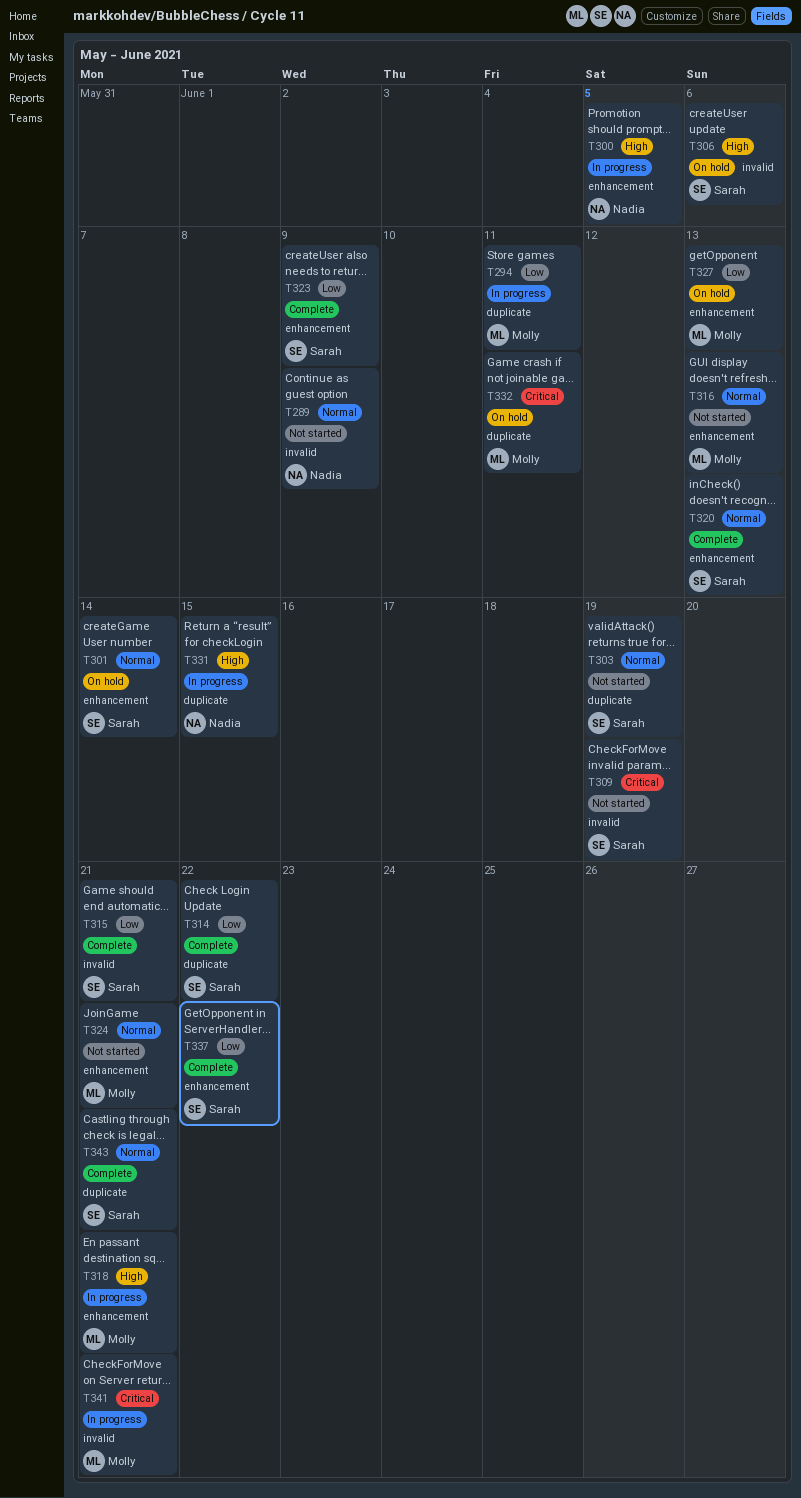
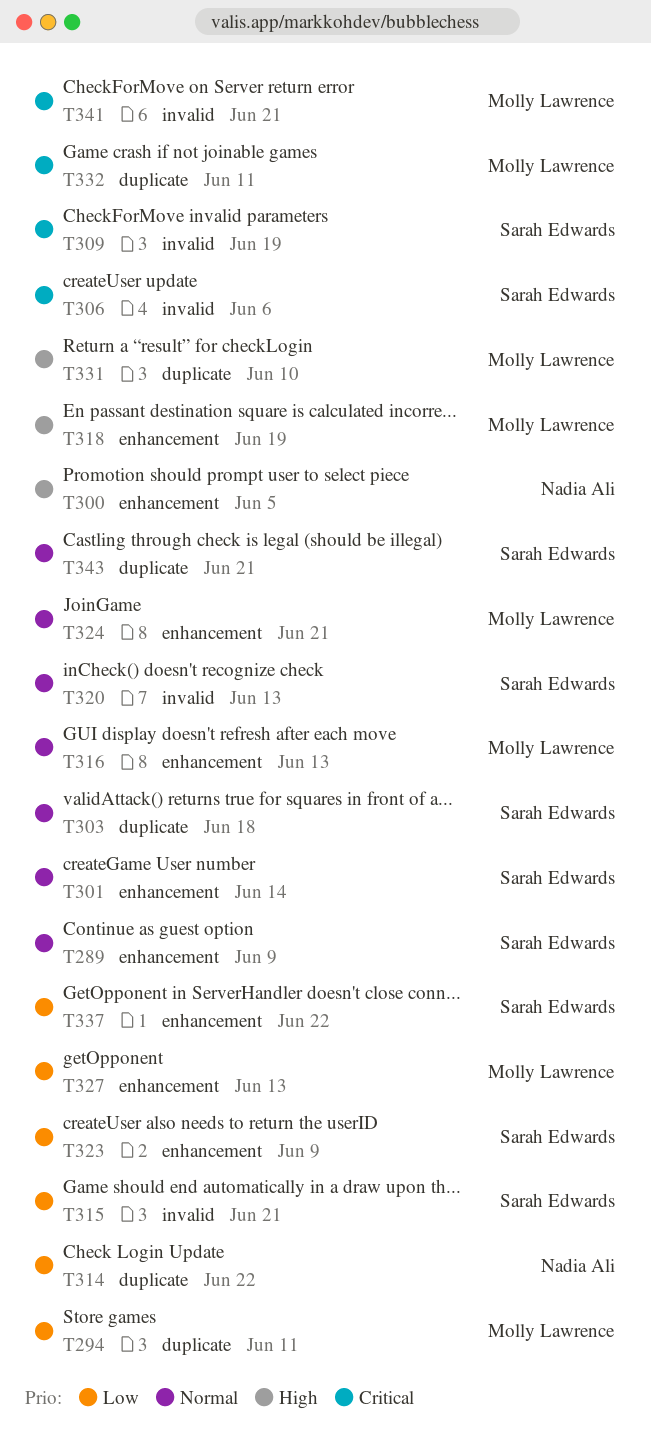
T289, owner: Nadia Ali -> Sarah Edwards
T289, label: invalid -> enhancement
T303, due: Jun 19 -> Jun 18
T306, priority: High -> Critical
T314, owner: Sarah Edwards -> Nadia Ali
T318, due: Jun 21 -> Jun 19
T320, label: enhancement -> invalid
T331, owner: Nadia Ali -> Molly Lawrence
T331, due: Jun 15 -> Jun 10

